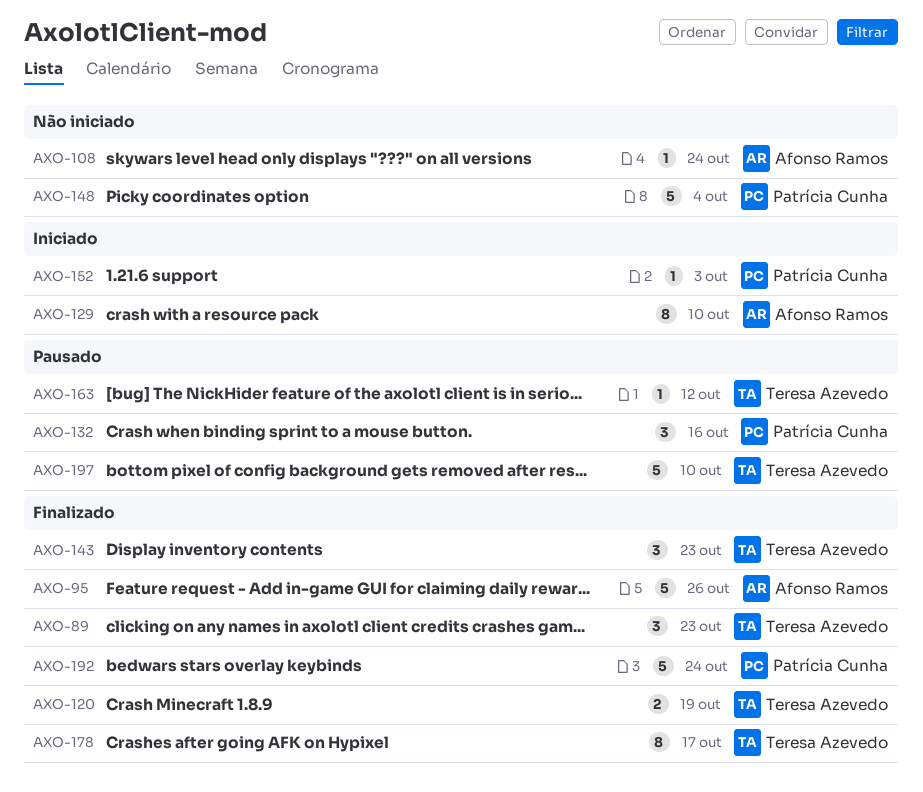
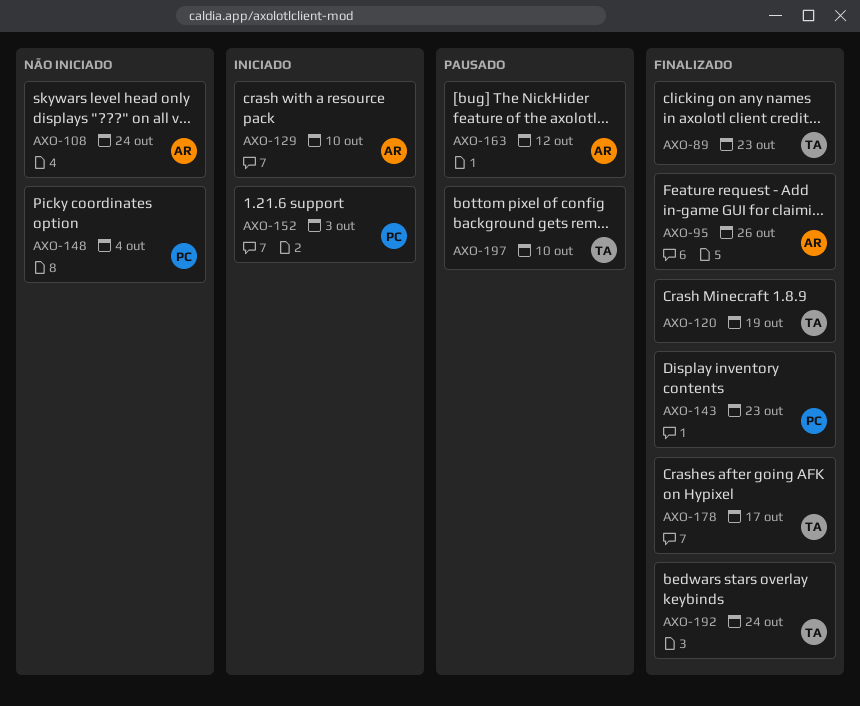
AXO-132: present -> none
AXO-143, owner: Teresa Azevedo -> Patrícia Cunha
AXO-163, owner: Teresa Azevedo -> Afonso Ramos
AXO-192, owner: Patrícia Cunha -> Teresa Azevedo

